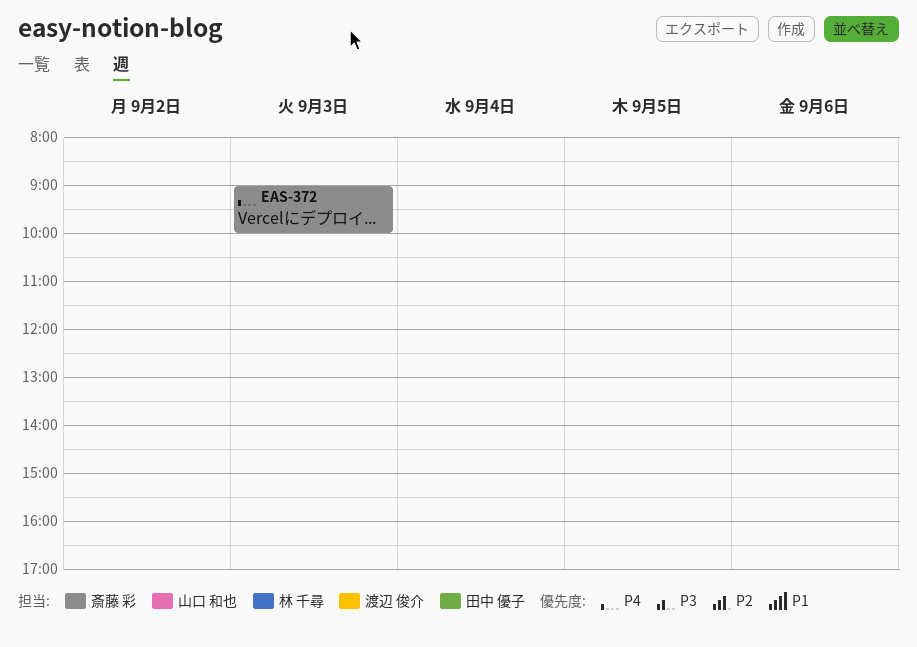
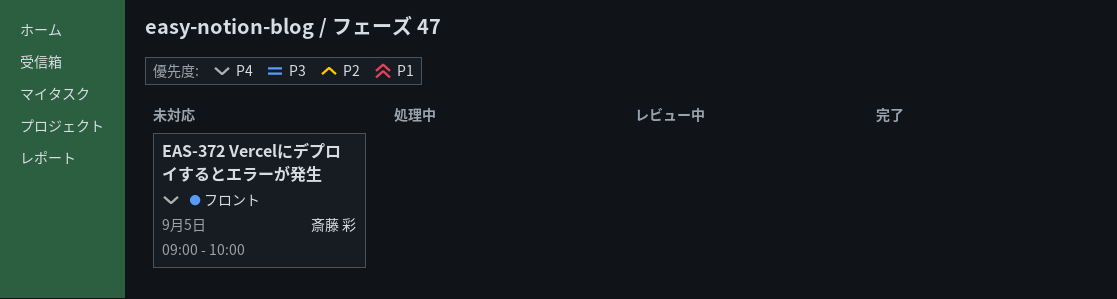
EAS-372, day: Sep 3 -> Sep 5

